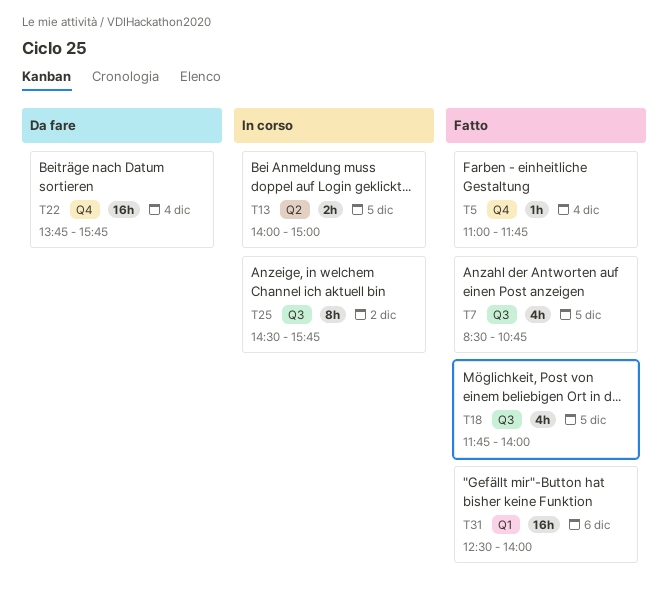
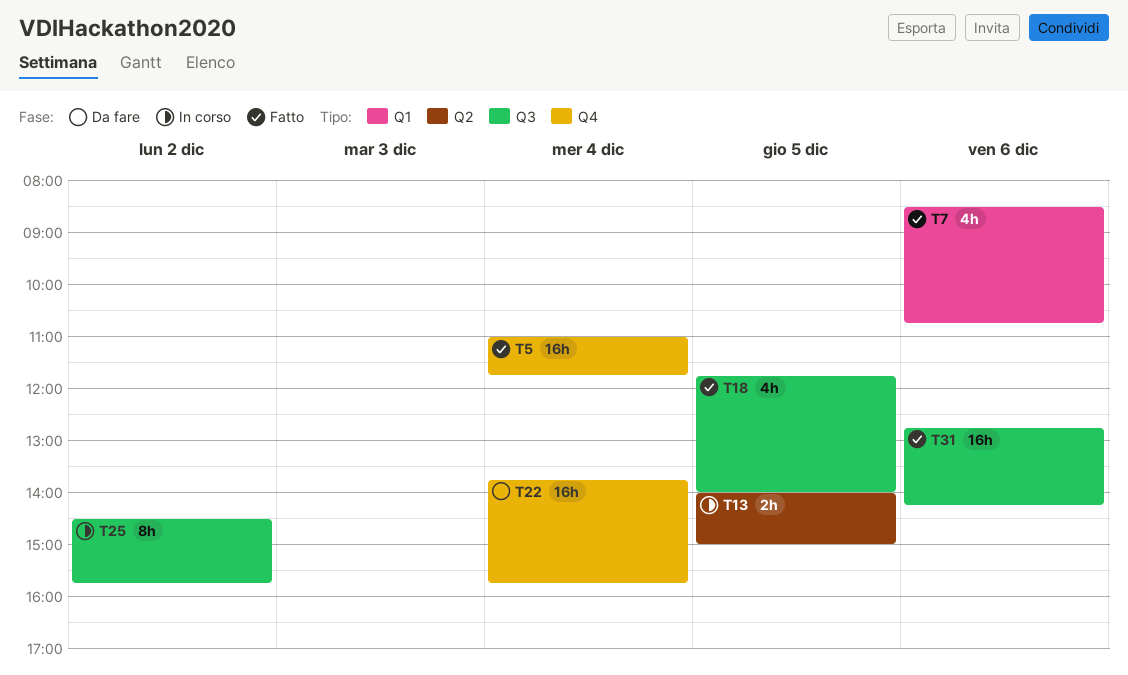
T5, estimate: 1h -> 16h
T7, label: Q3 -> Q1
T7, day: Dec 5 -> Dec 6
T31, label: Q1 -> Q3
T31, begins: 12:30 -> 12:45
T31, ends: 14:00 -> 14:15

